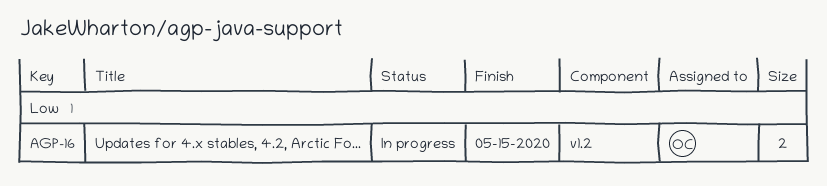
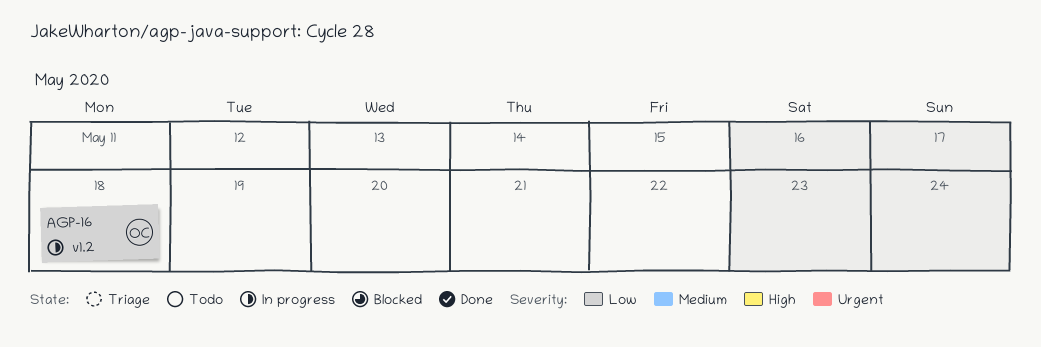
AGP-16, due: May 15 -> May 18

